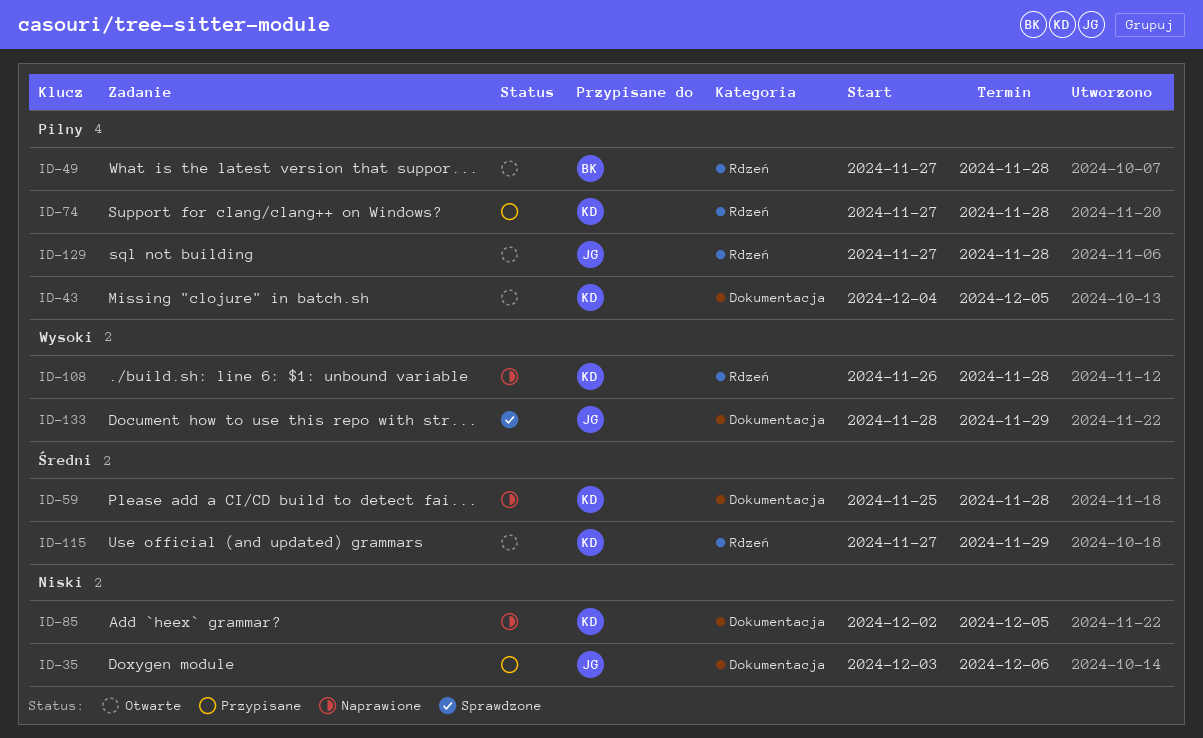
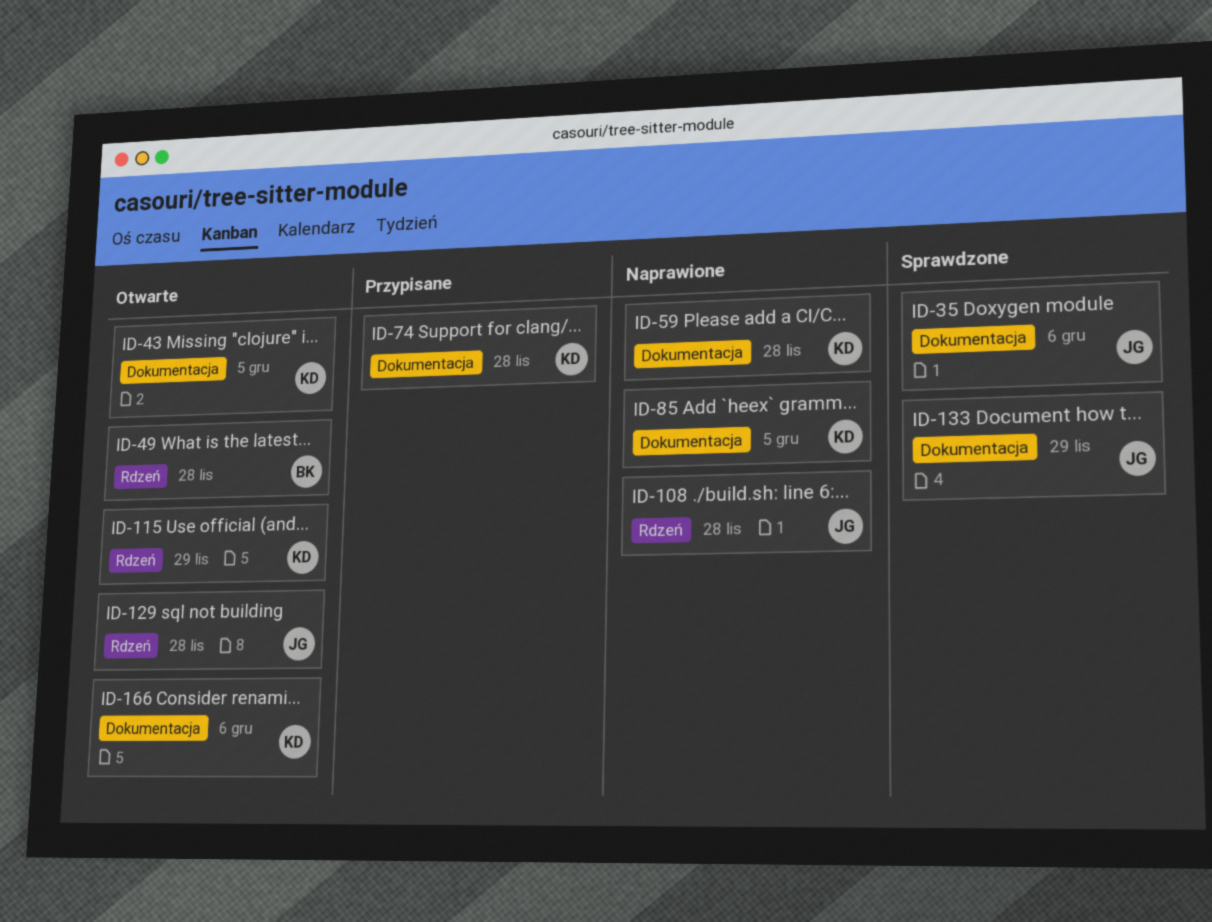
ID-35, status: Przypisane -> Sprawdzone
ID-74, label: Rdzeń -> Dokumentacja
ID-108, owner: KD -> JG
ID-166: none -> present

